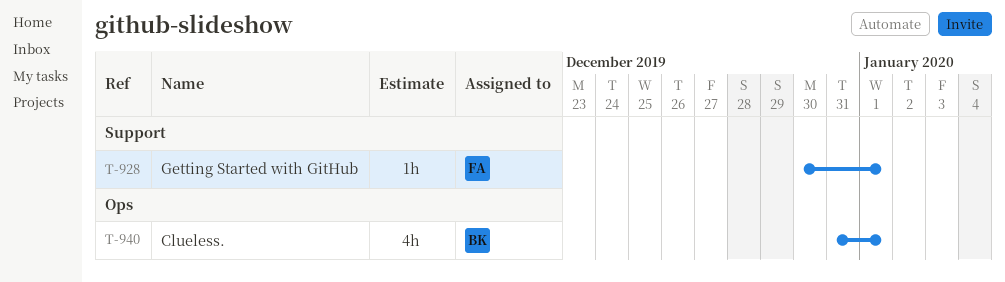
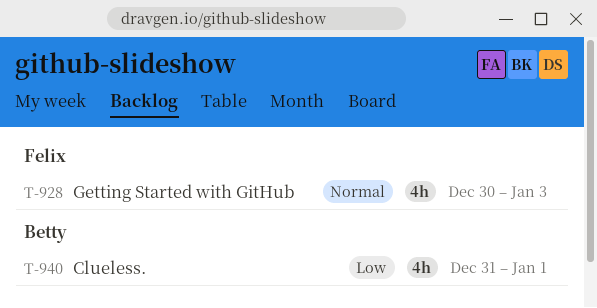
T-928, estimate: 1h -> 4h
T-928, due: Jan 1 -> Jan 3

